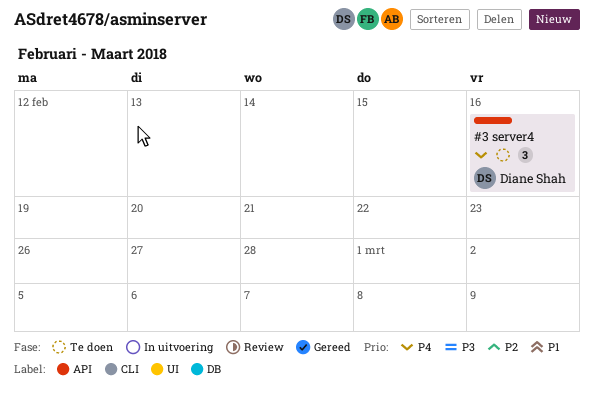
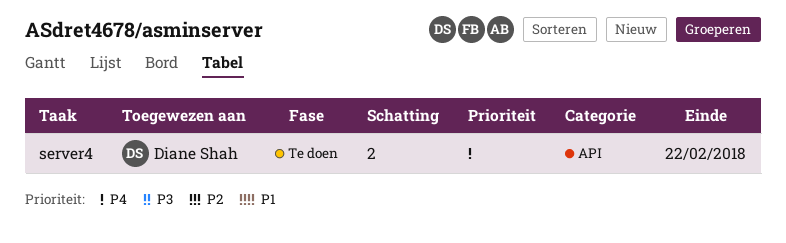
server4, estimate: 3 -> 2
server4, due: Feb 16 -> Feb 22

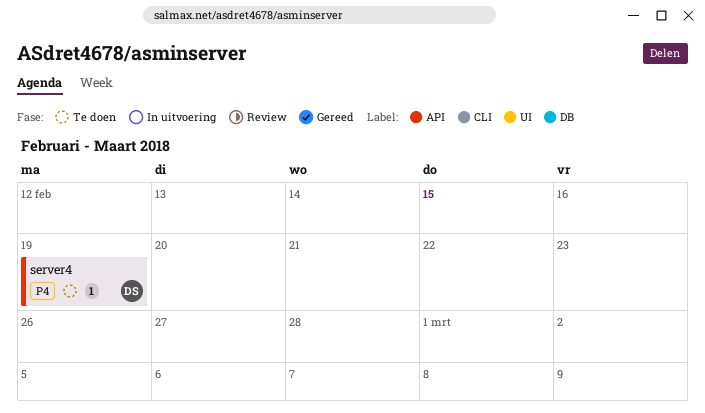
server4, estimate: 2 -> 1
server4, due: Feb 22 -> Feb 19

